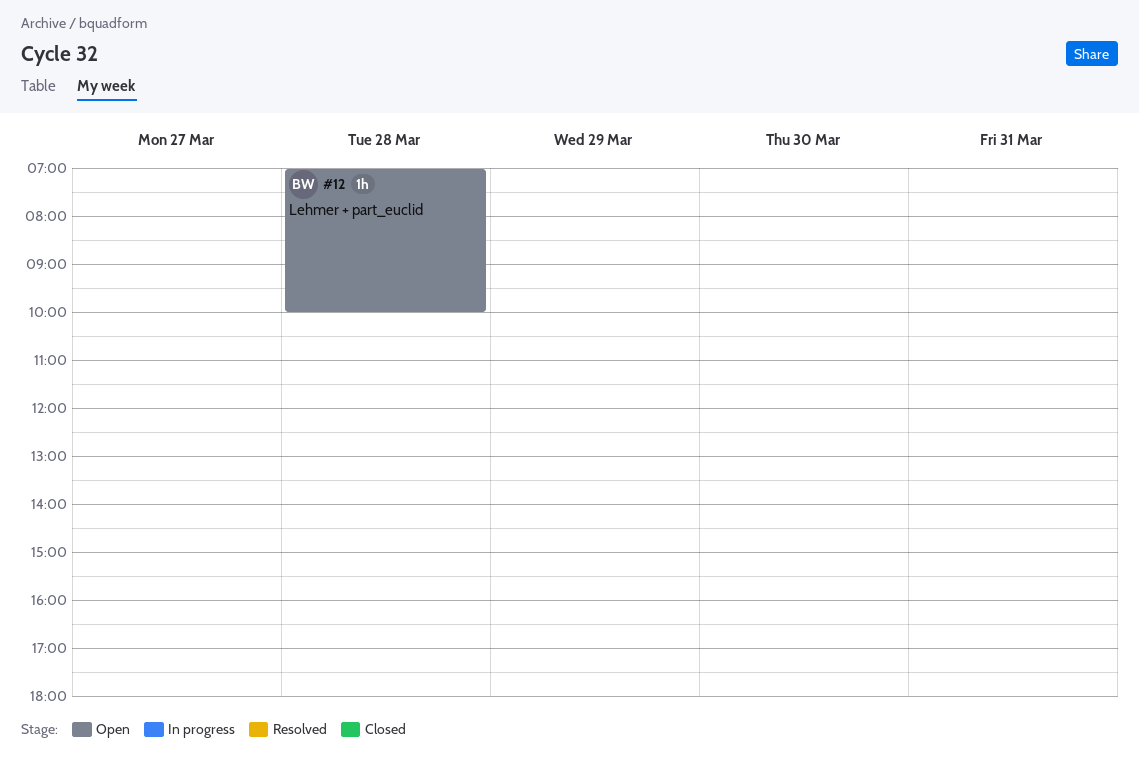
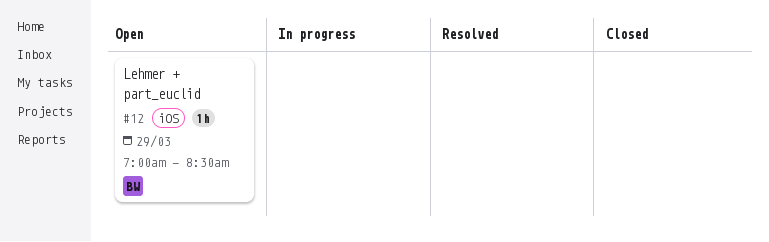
#12, day: Mar 28 -> Mar 29
#12, ends: 10:00 -> 08:30

